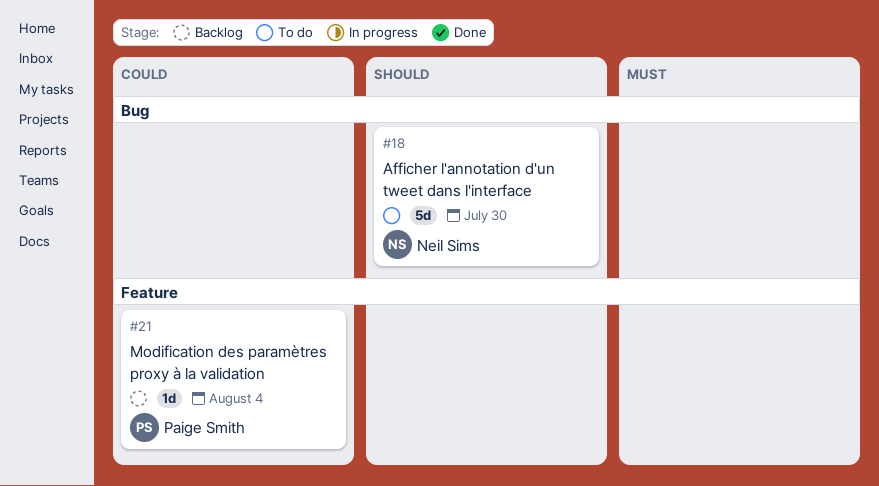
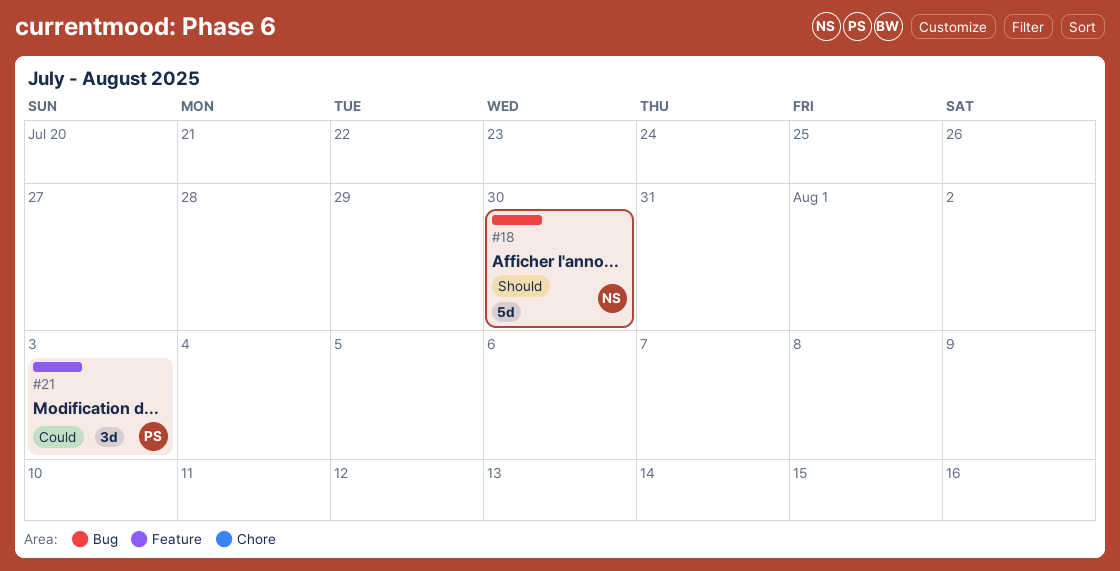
#21, estimate: 1d -> 3d
#21, due: Aug 4 -> Aug 3

